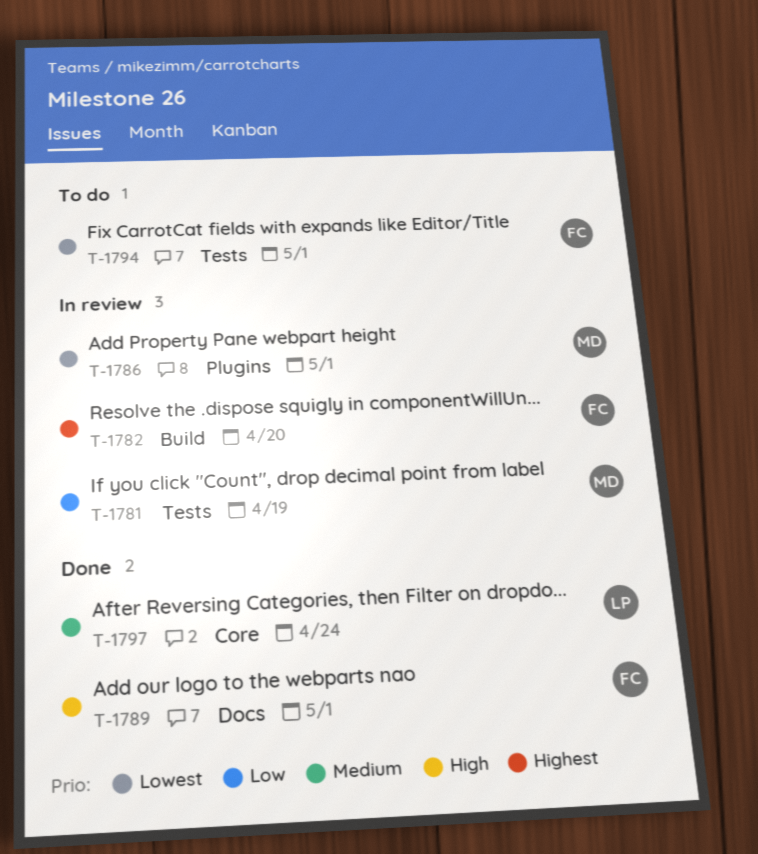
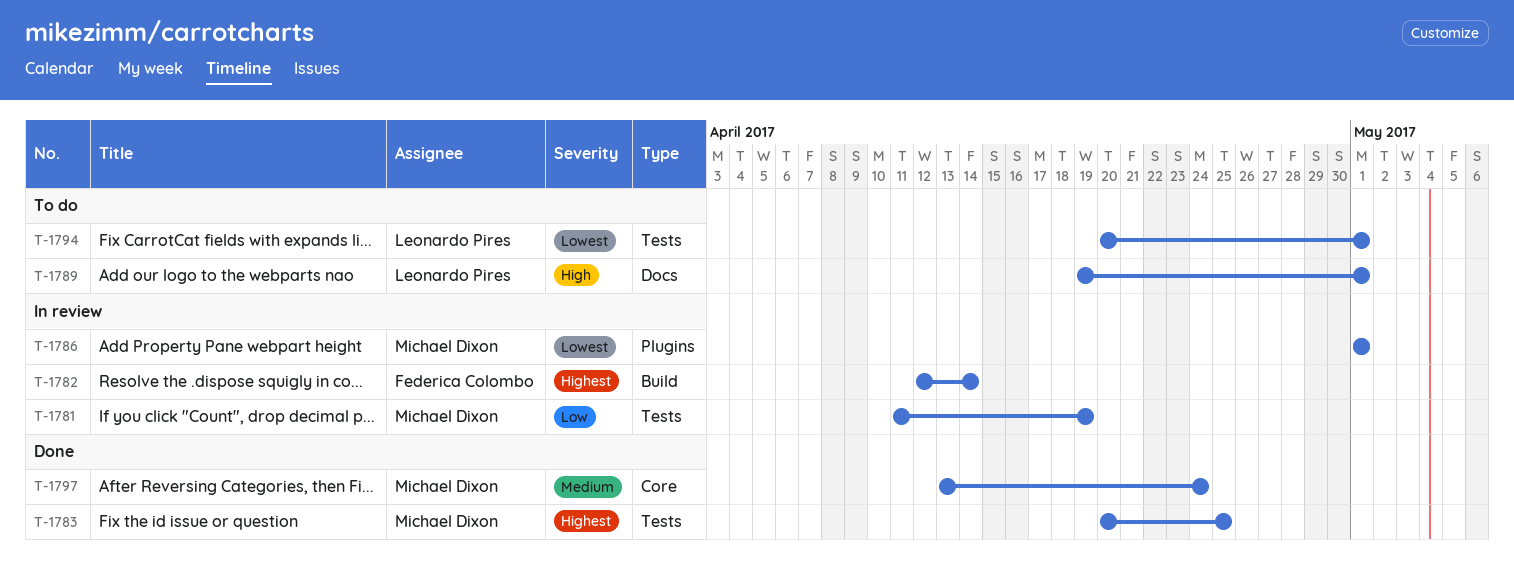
T-1782, due: Apr 20 -> Apr 14
T-1783: none -> present
T-1789, status: Done -> To do
T-1789, owner: Federica Colombo -> Leonardo Pires
T-1794, owner: Federica Colombo -> Leonardo Pires
T-1797, owner: Leonardo Pires -> Michael Dixon

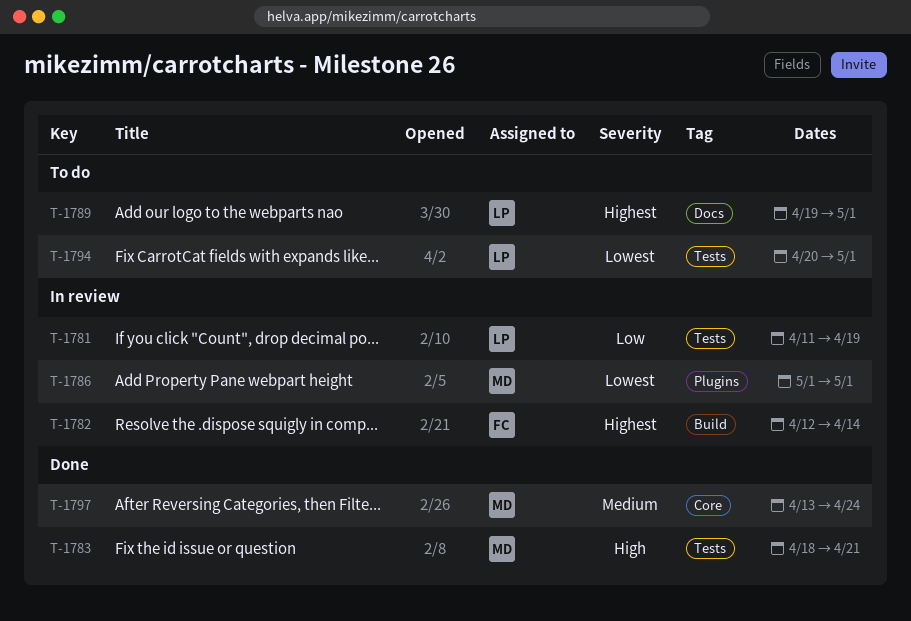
T-1781, owner: Michael Dixon -> Leonardo Pires
T-1783, priority: Highest -> High
T-1783, start: Apr 20 -> Apr 18
T-1783, due: Apr 25 -> Apr 21
T-1789, priority: High -> Highest

